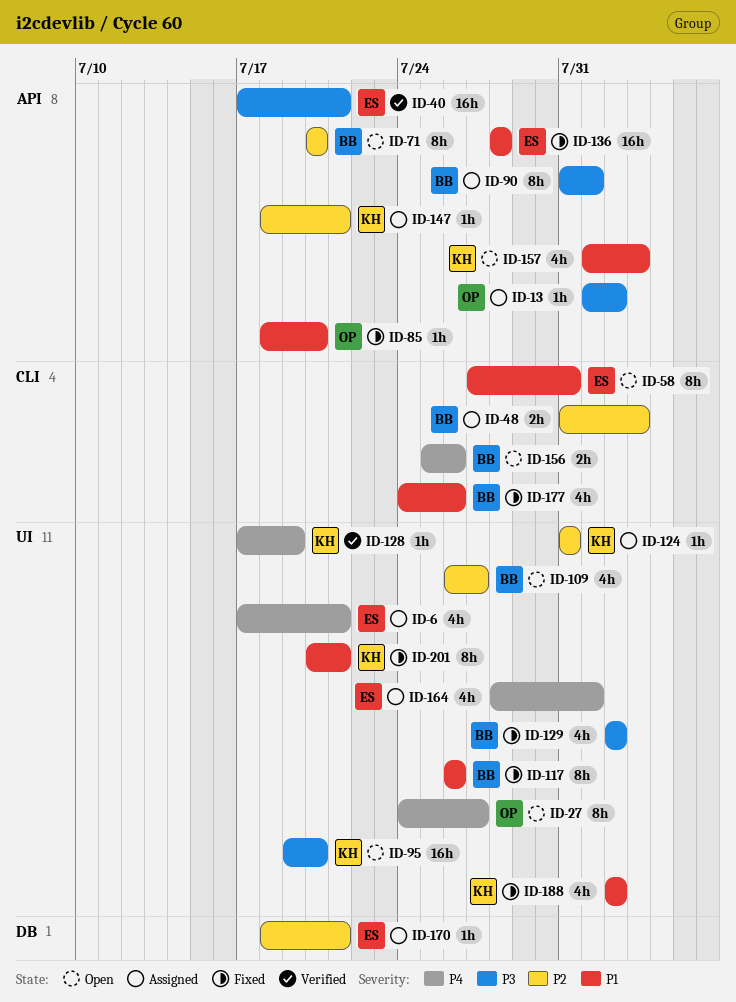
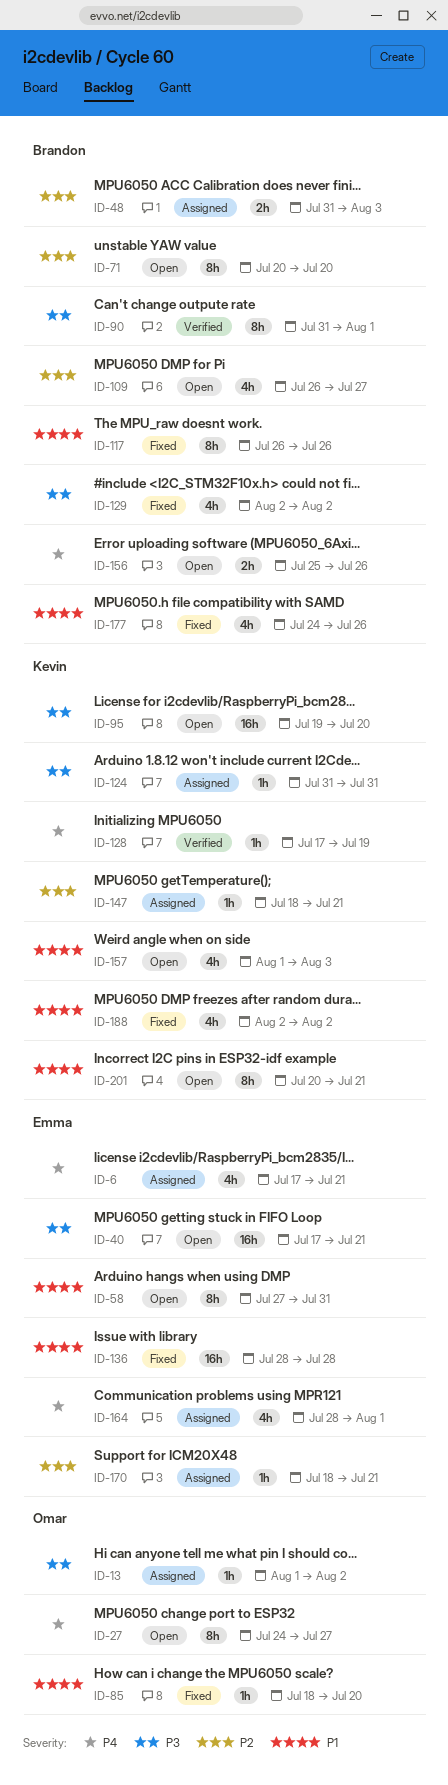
ID-40, status: Verified -> Open
ID-90, status: Assigned -> Verified
ID-124, priority: P2 -> P3
ID-201, status: Fixed -> Open

